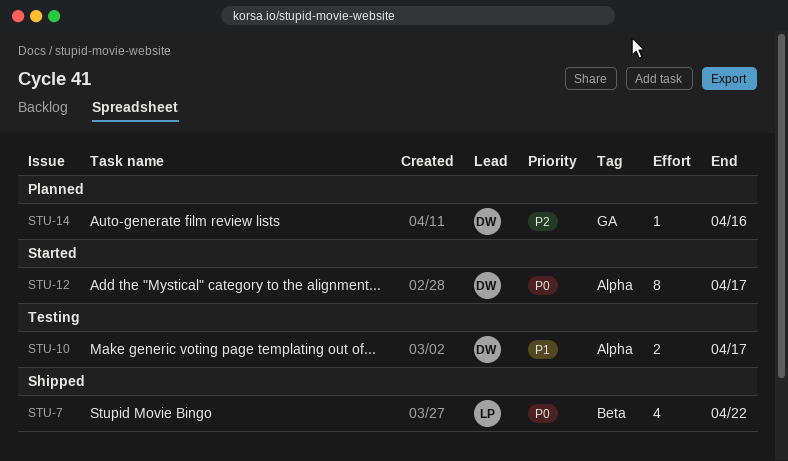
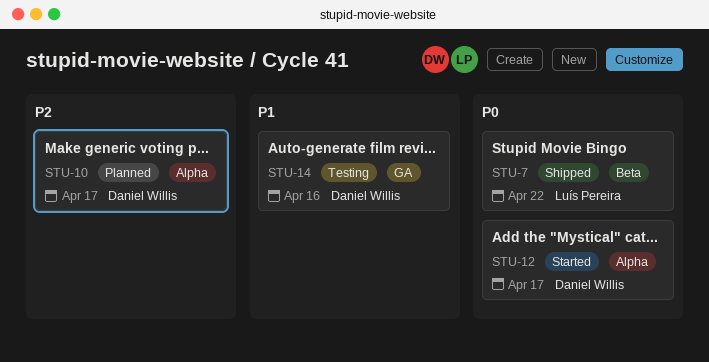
STU-10, status: Testing -> Planned
STU-10, priority: P1 -> P2
STU-14, status: Planned -> Testing
STU-14, priority: P2 -> P1

